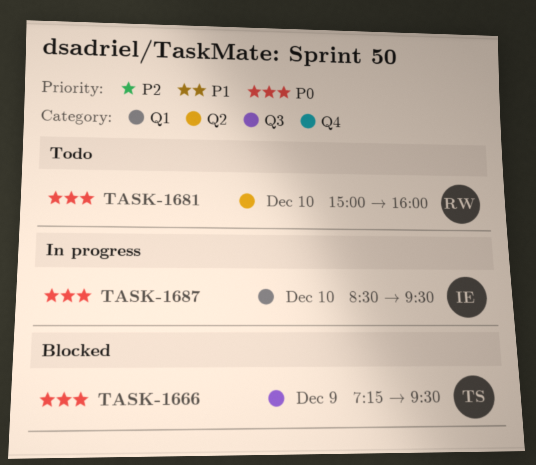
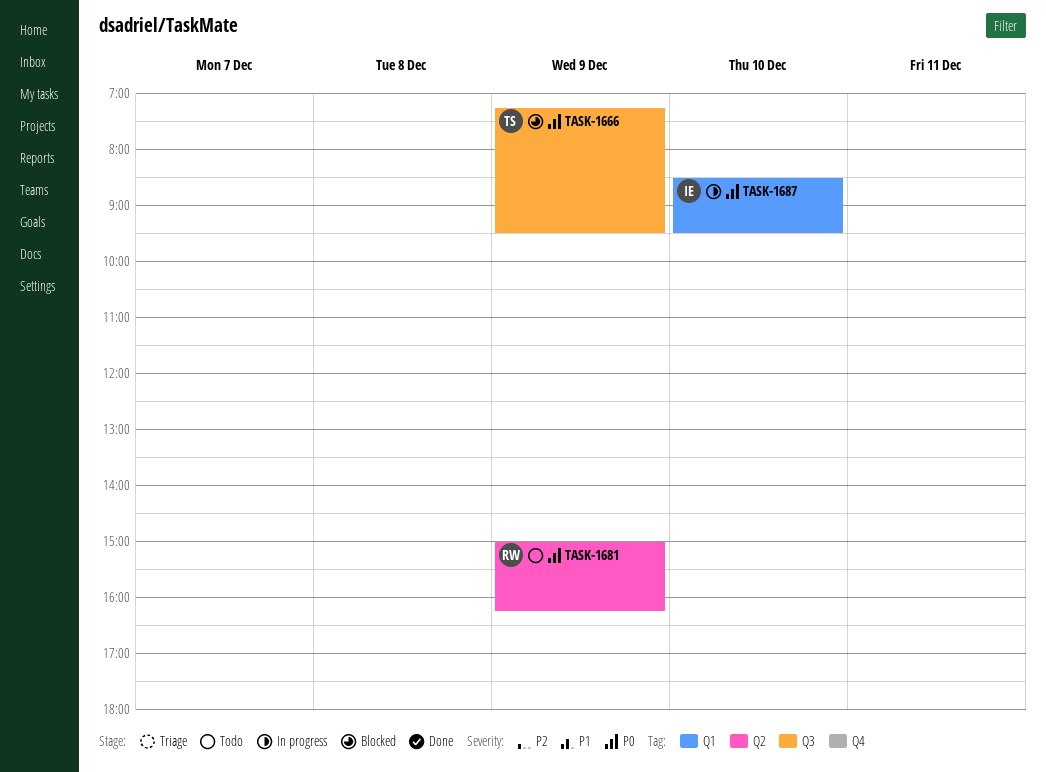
TASK-1681, day: Dec 10 -> Dec 9
TASK-1681, ends: 16:00 -> 16:15

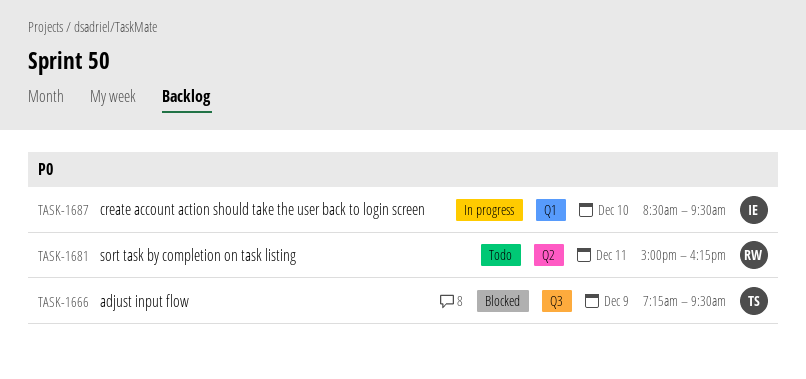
TASK-1681, day: Dec 9 -> Dec 11

